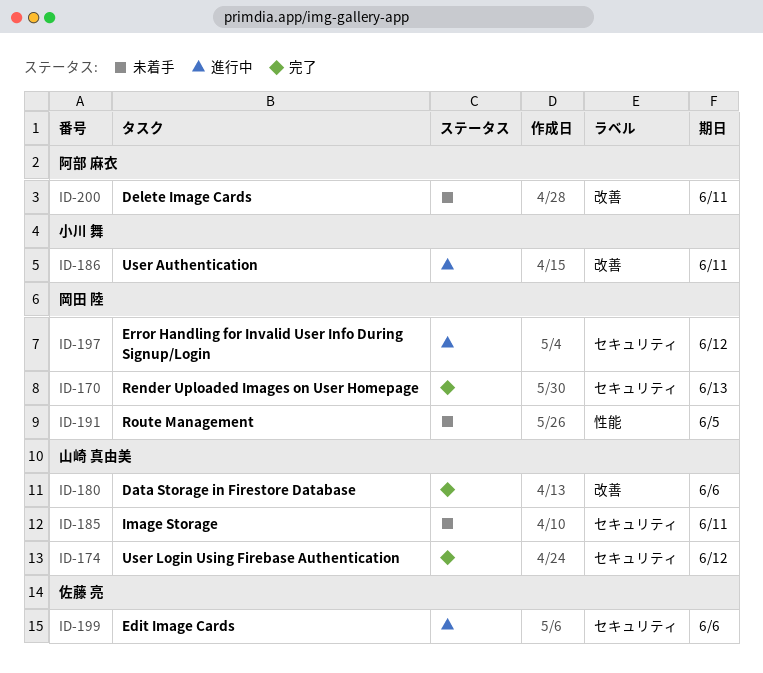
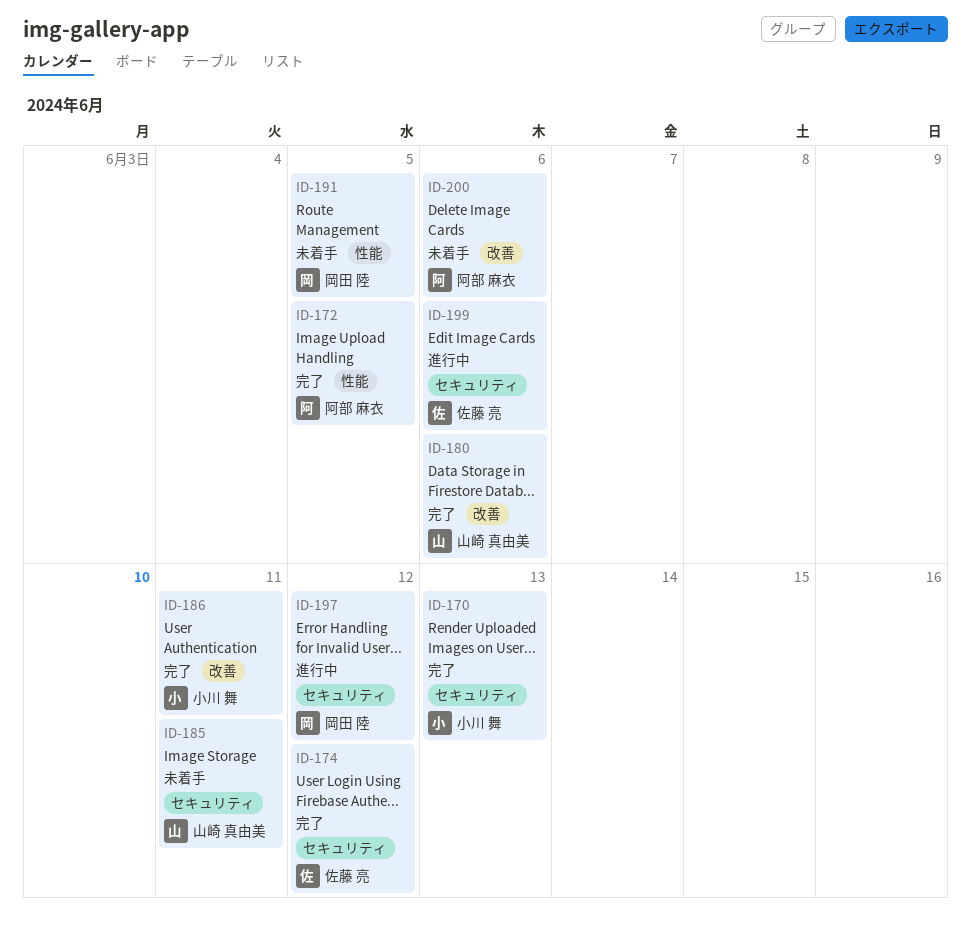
ID-170, owner: 岡田 陸 -> 小川 舞
ID-172: none -> present
ID-174, owner: 山崎 真由美 -> 佐藤 亮
ID-186, status: 進行中 -> 完了
ID-200, due: Jun 11 -> Jun 6

